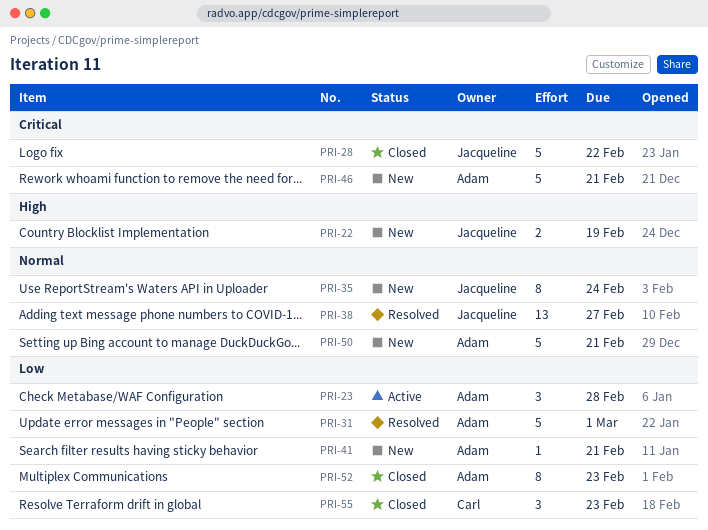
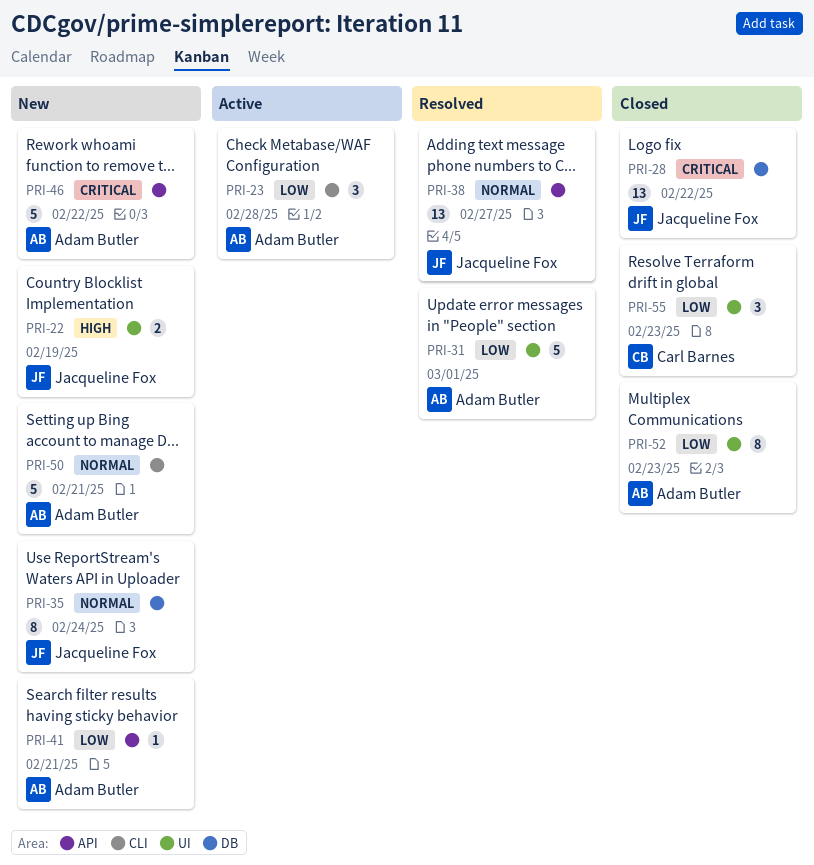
PRI-28, estimate: 5 -> 13
PRI-46, due: Feb 21 -> Feb 22

